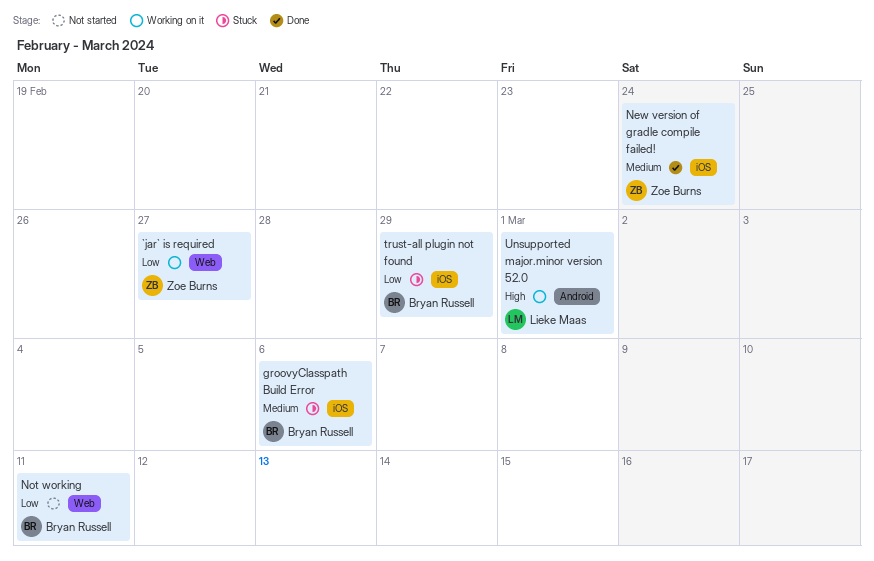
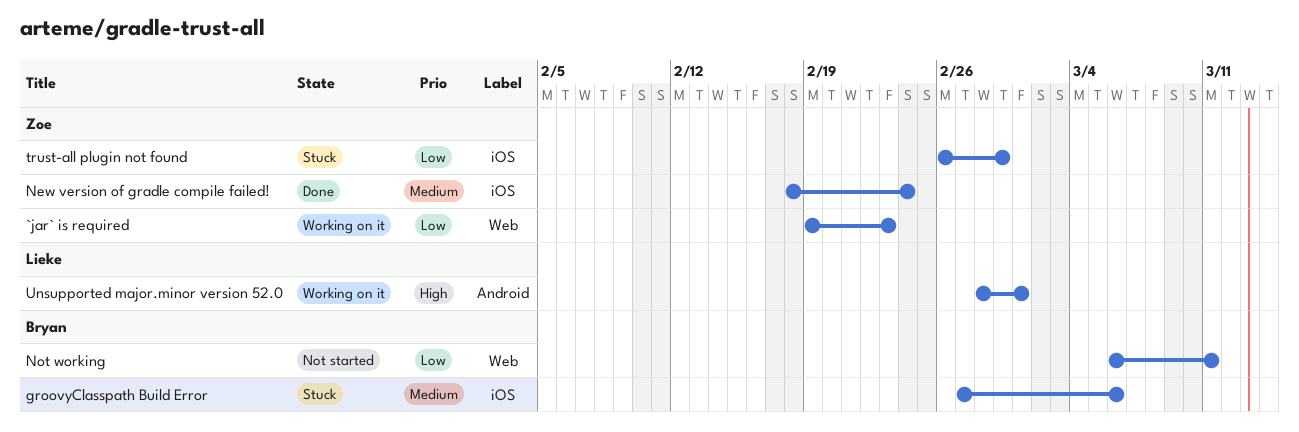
`jar` is required, due: Feb 27 -> Feb 23
trust-all plugin not found, owner: Bryan Russell -> Zoe Burns

